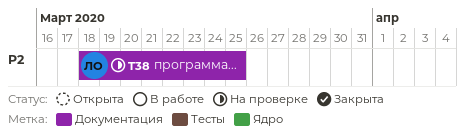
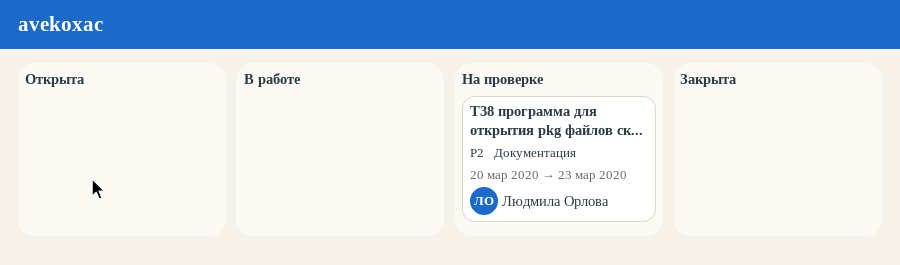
T38, start: Mar 18 -> Mar 20
T38, due: Mar 25 -> Mar 23

